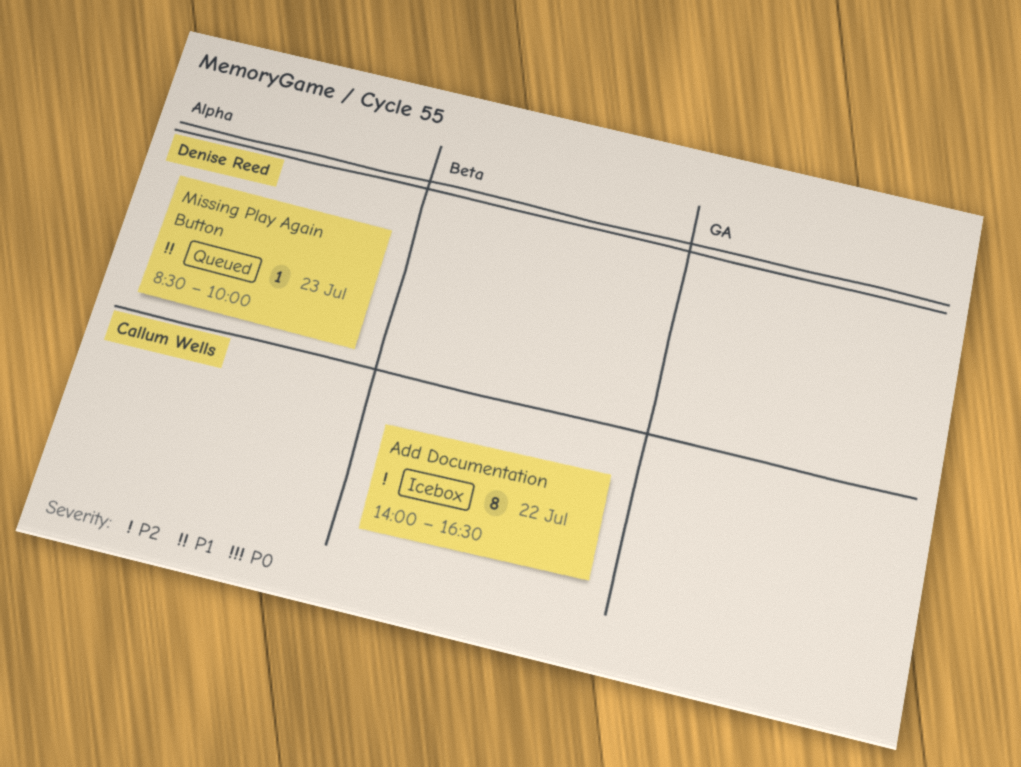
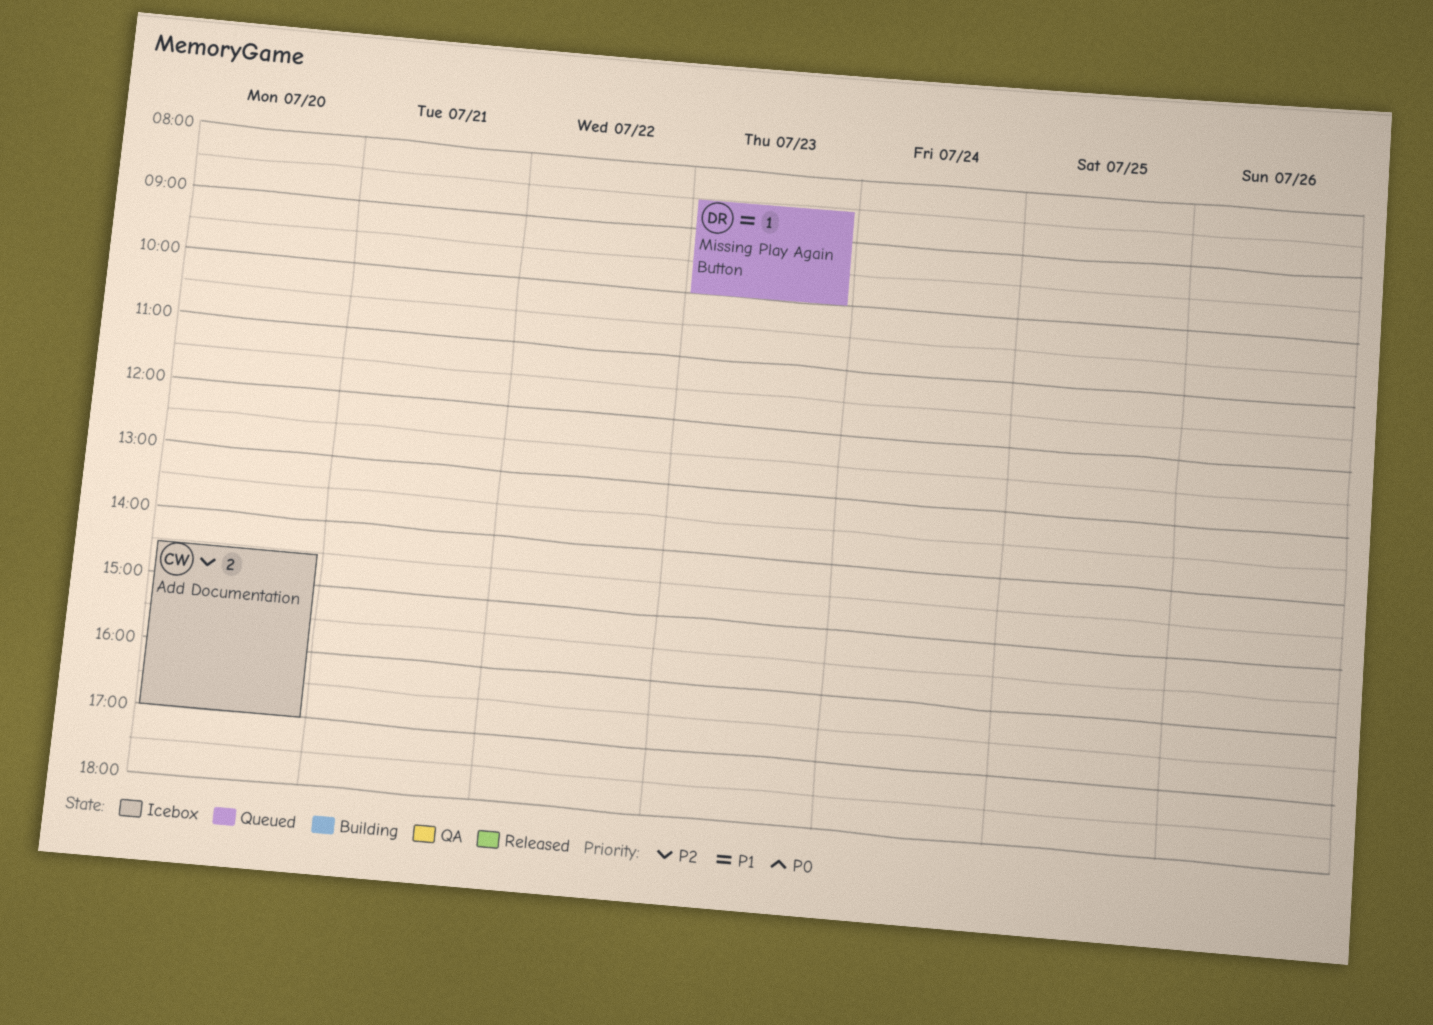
Add Documentation, estimate: 8 -> 2
Add Documentation, day: Jul 22 -> Jul 20
Add Documentation, begins: 14:00 -> 14:30
Add Documentation, ends: 16:30 -> 17:00

